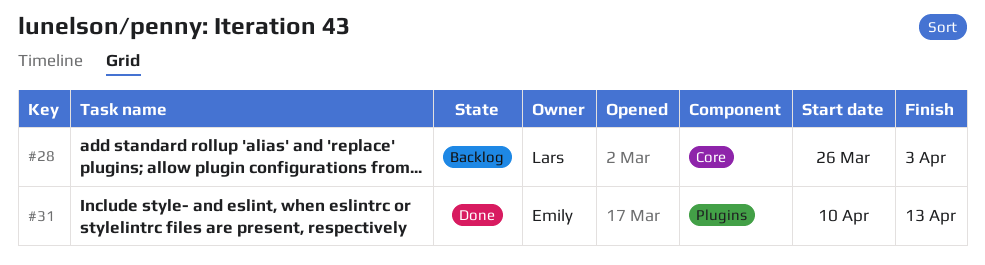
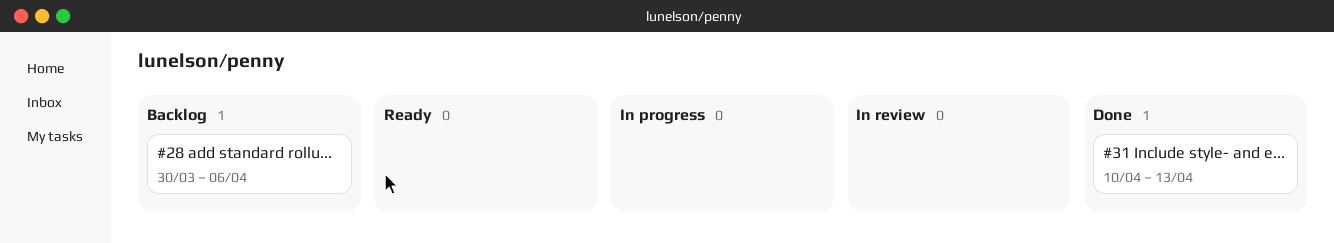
#28, start: Mar 26 -> Mar 30
#28, due: Apr 3 -> Apr 6

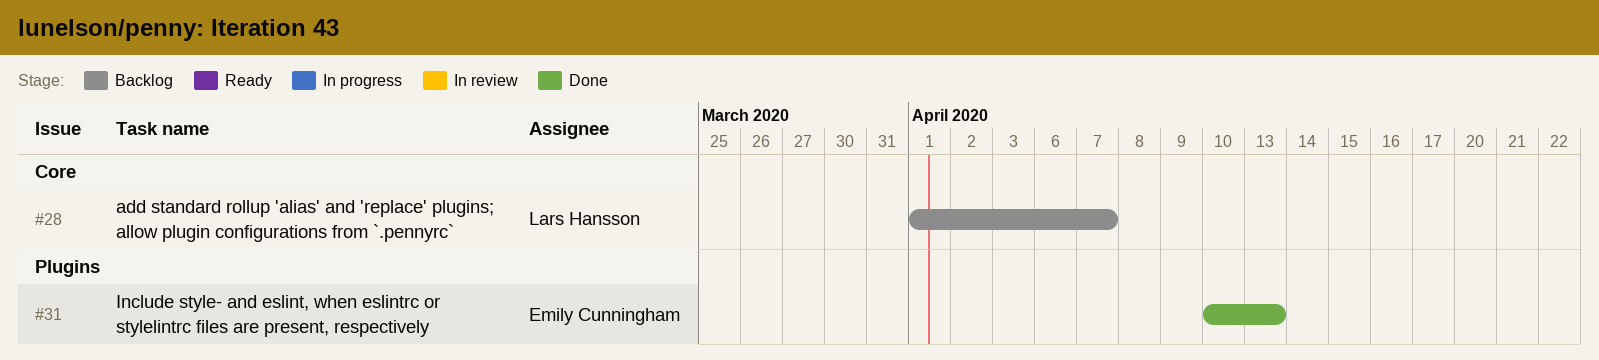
#28, start: Mar 30 -> Apr 1
#28, due: Apr 6 -> Apr 7

